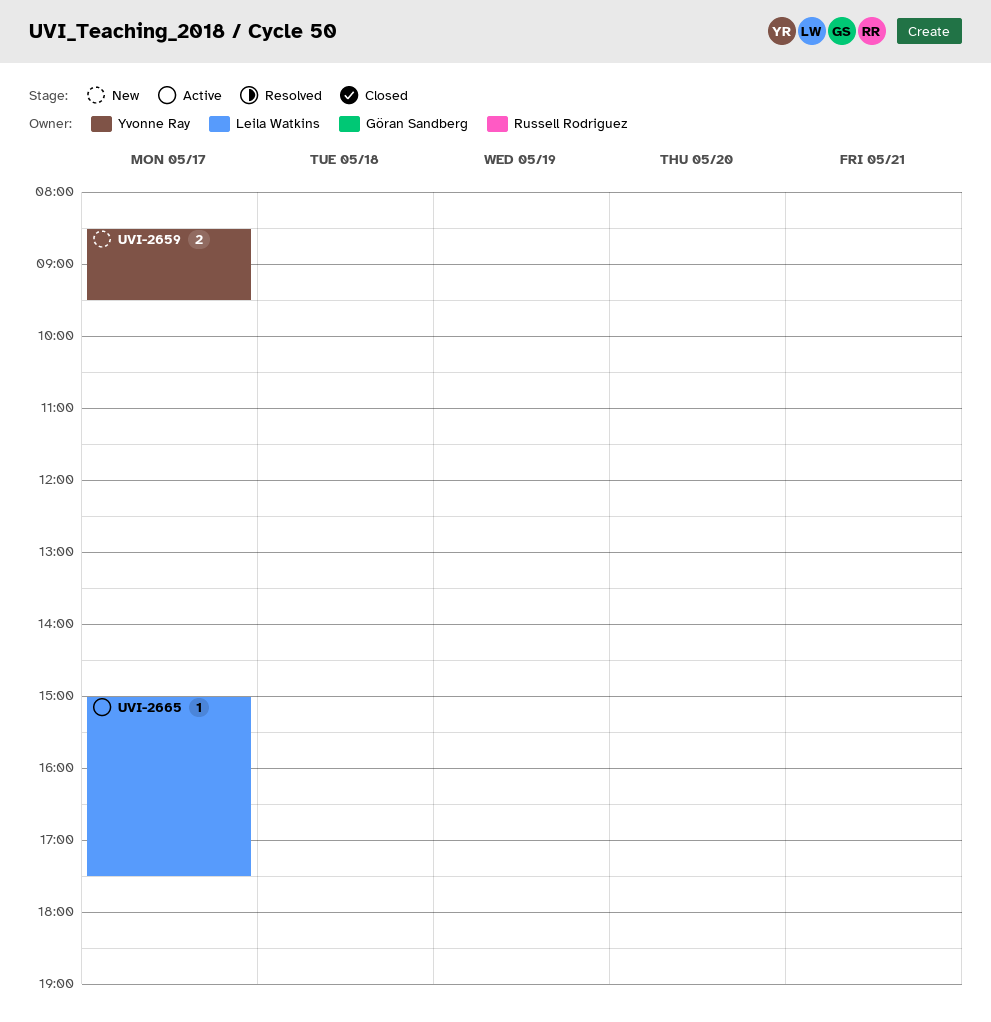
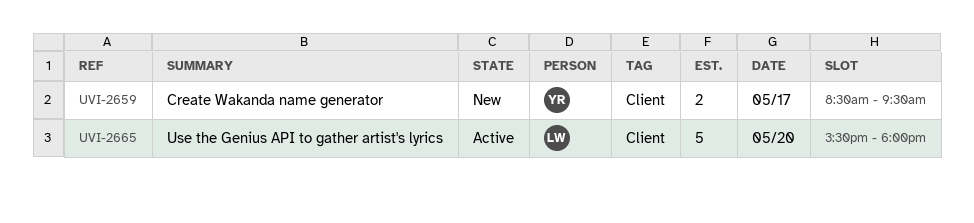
UVI-2665, estimate: 1 -> 5
UVI-2665, day: May 17 -> May 20
UVI-2665, begins: 15:00 -> 15:30
UVI-2665, ends: 17:30 -> 18:00

